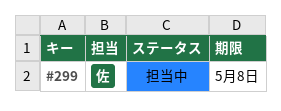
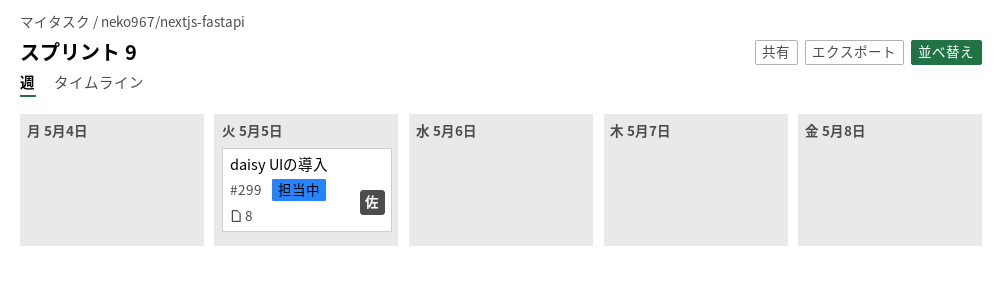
#299, due: May 8 -> May 5

